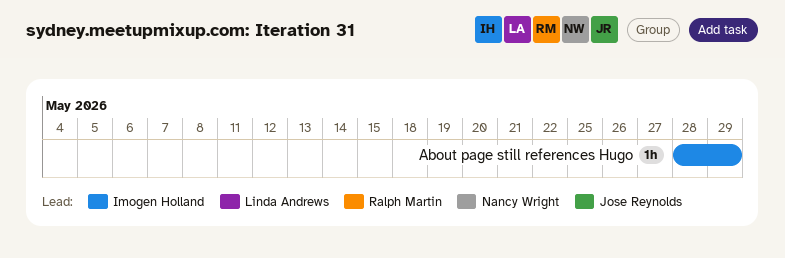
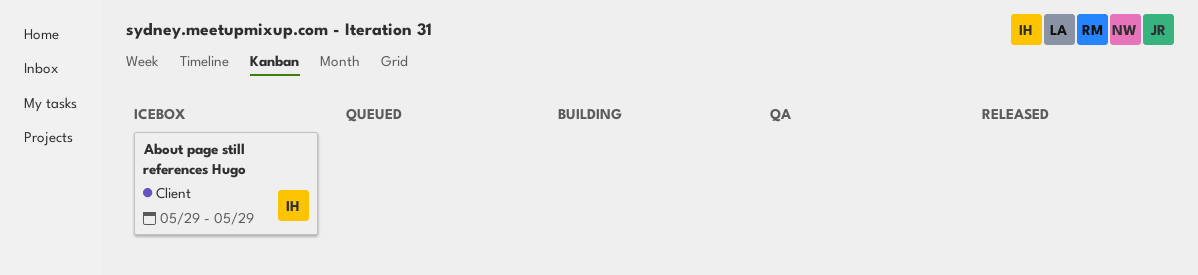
About page still references Hugo, start: May 28 -> May 29

